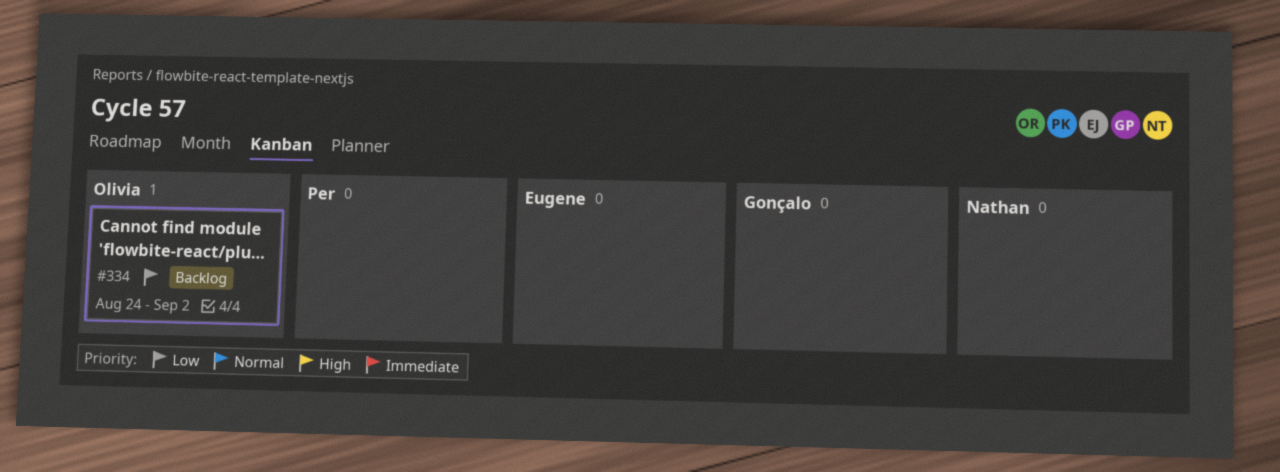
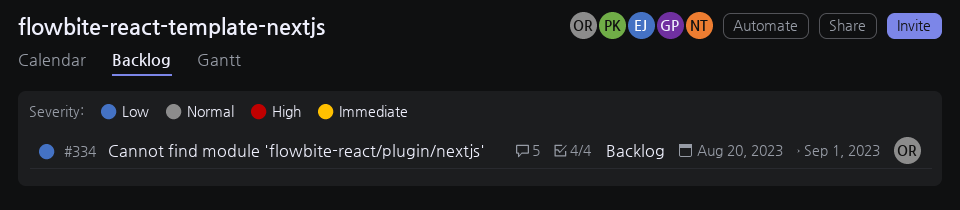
#334, start: Aug 24 -> Aug 20
#334, due: Sep 2 -> Sep 1

